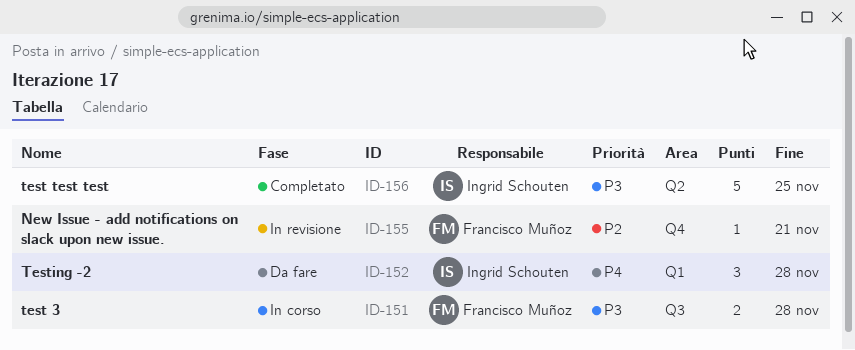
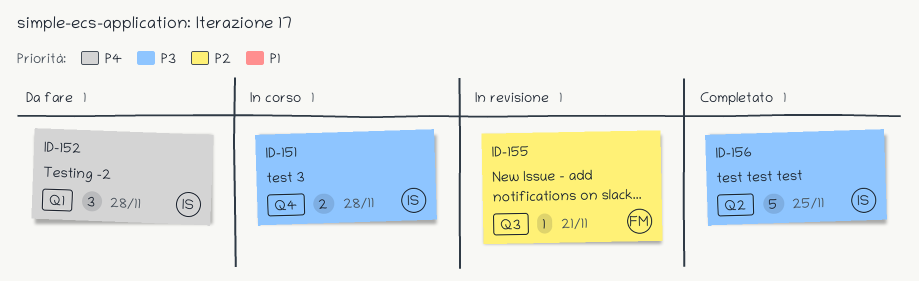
ID-151, owner: Francisco Muñoz -> Ingrid Schouten
ID-151, label: Q3 -> Q4
ID-155, label: Q4 -> Q3

